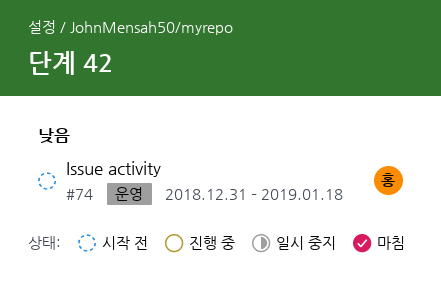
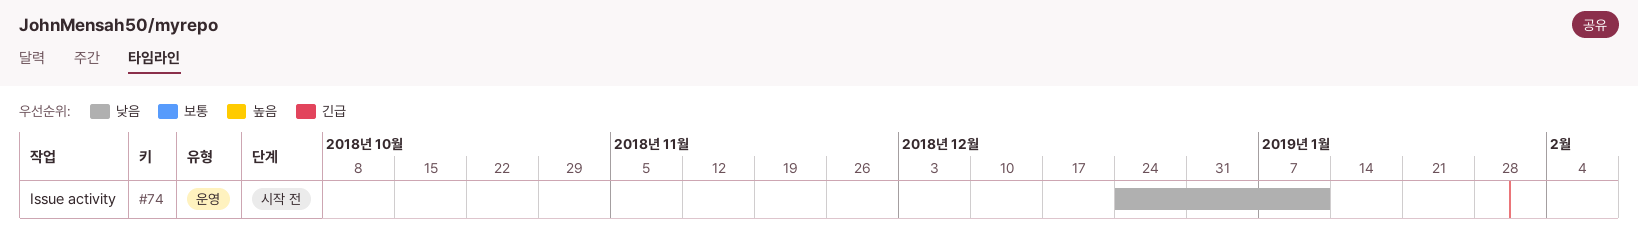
#74, start: Dec 31 -> Dec 24
#74, due: Jan 18 -> Jan 11

